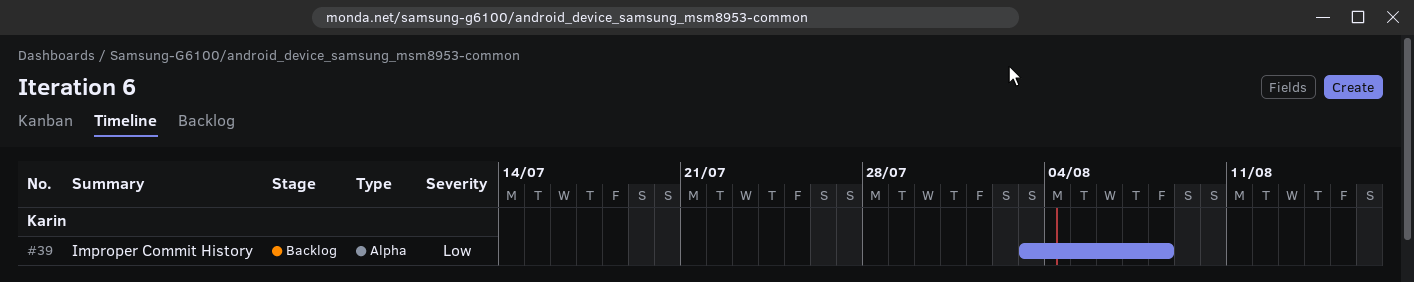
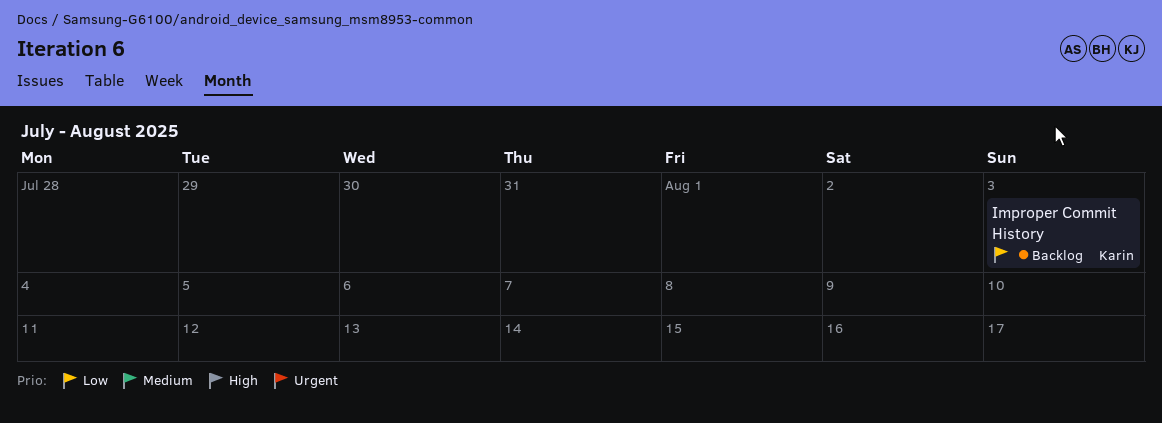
Improper Commit History, due: Aug 8 -> Aug 3

